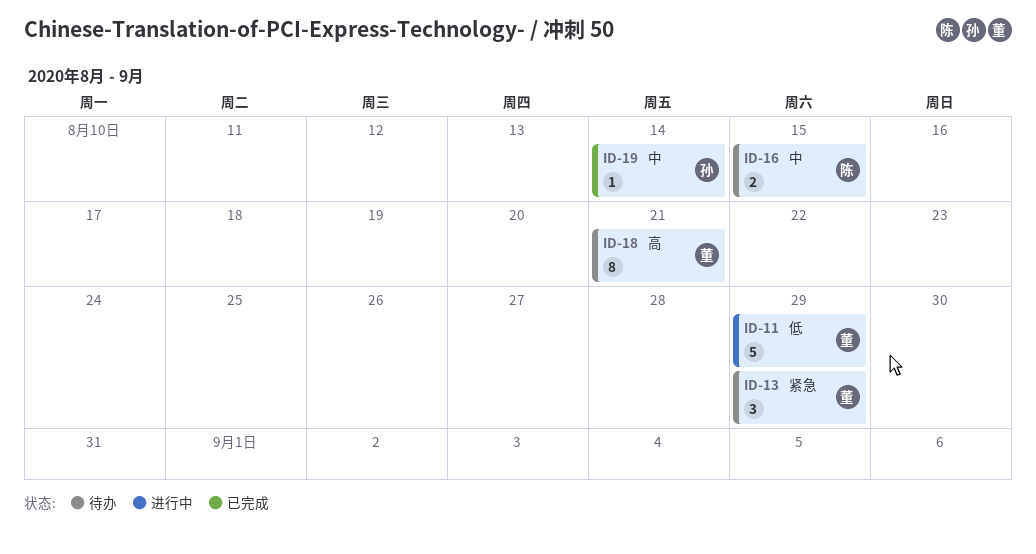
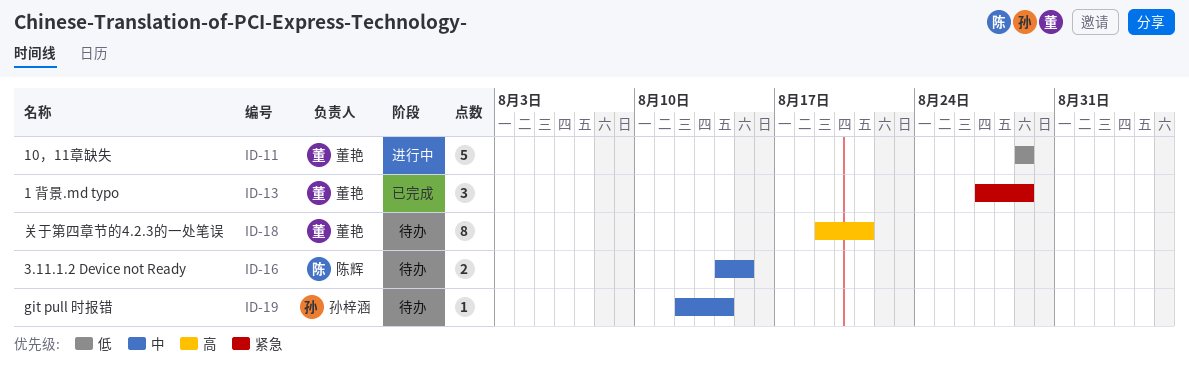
ID-13, status: 待办 -> 已完成
ID-19, status: 已完成 -> 待办

